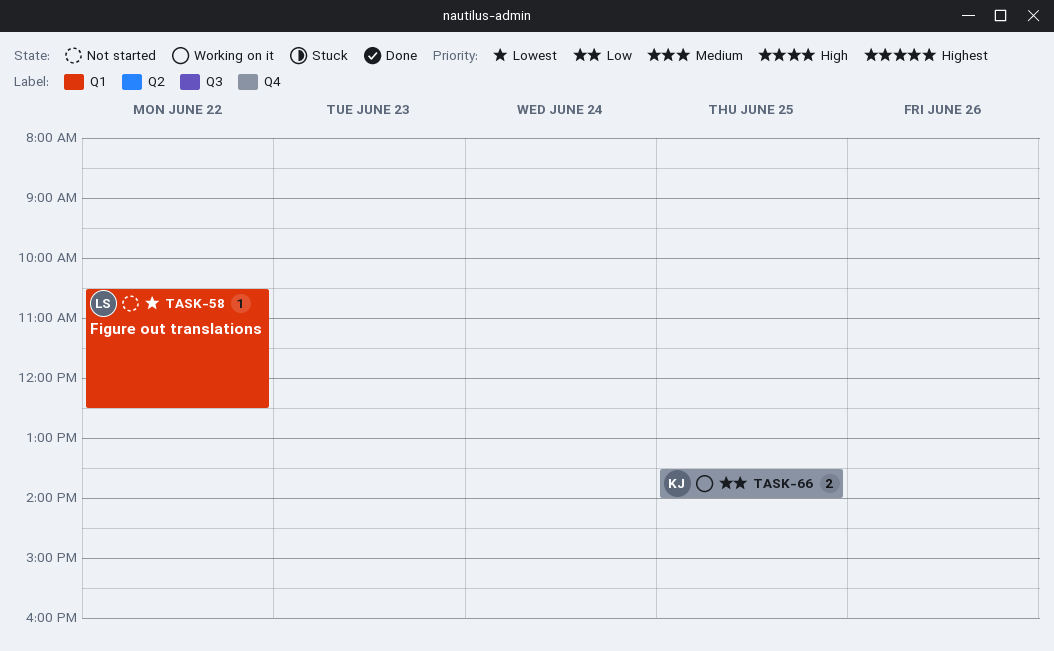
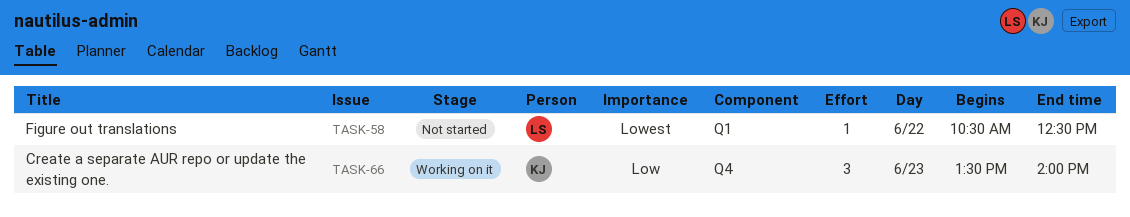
TASK-66, estimate: 2 -> 3
TASK-66, day: Jun 25 -> Jun 23

